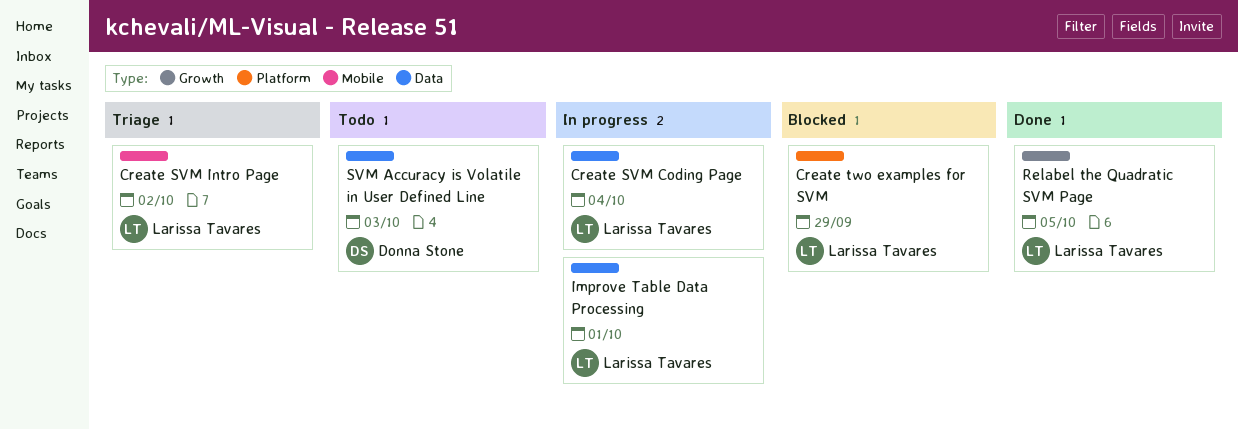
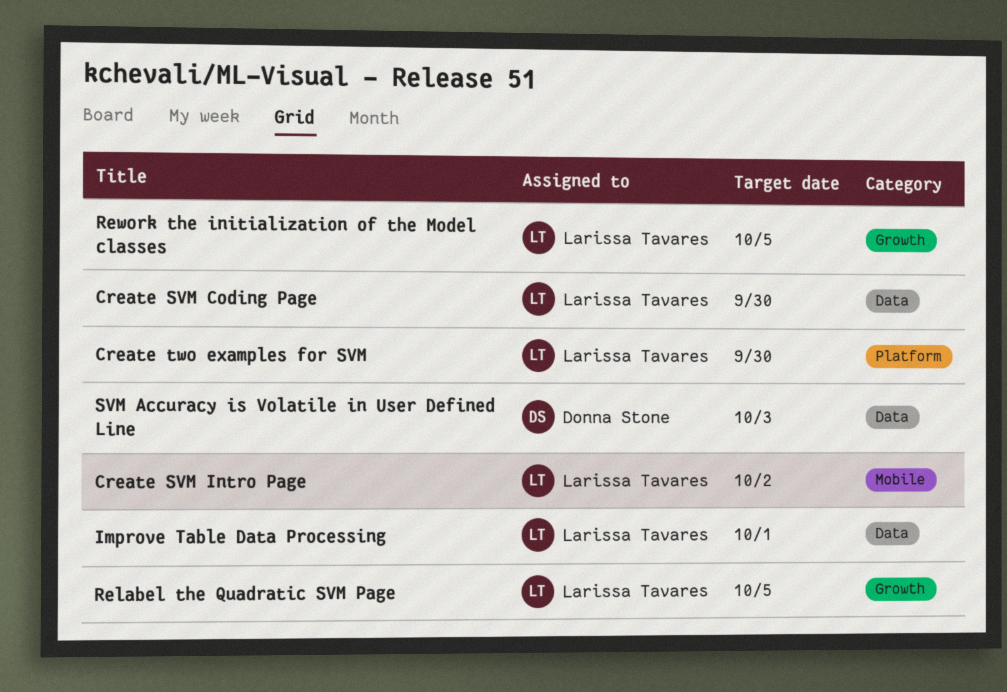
Create SVM Coding Page, due: Oct 4 -> Sep 30
Create two examples for SVM, due: Sep 29 -> Sep 30
Rework the initialization of the Model classes: none -> present

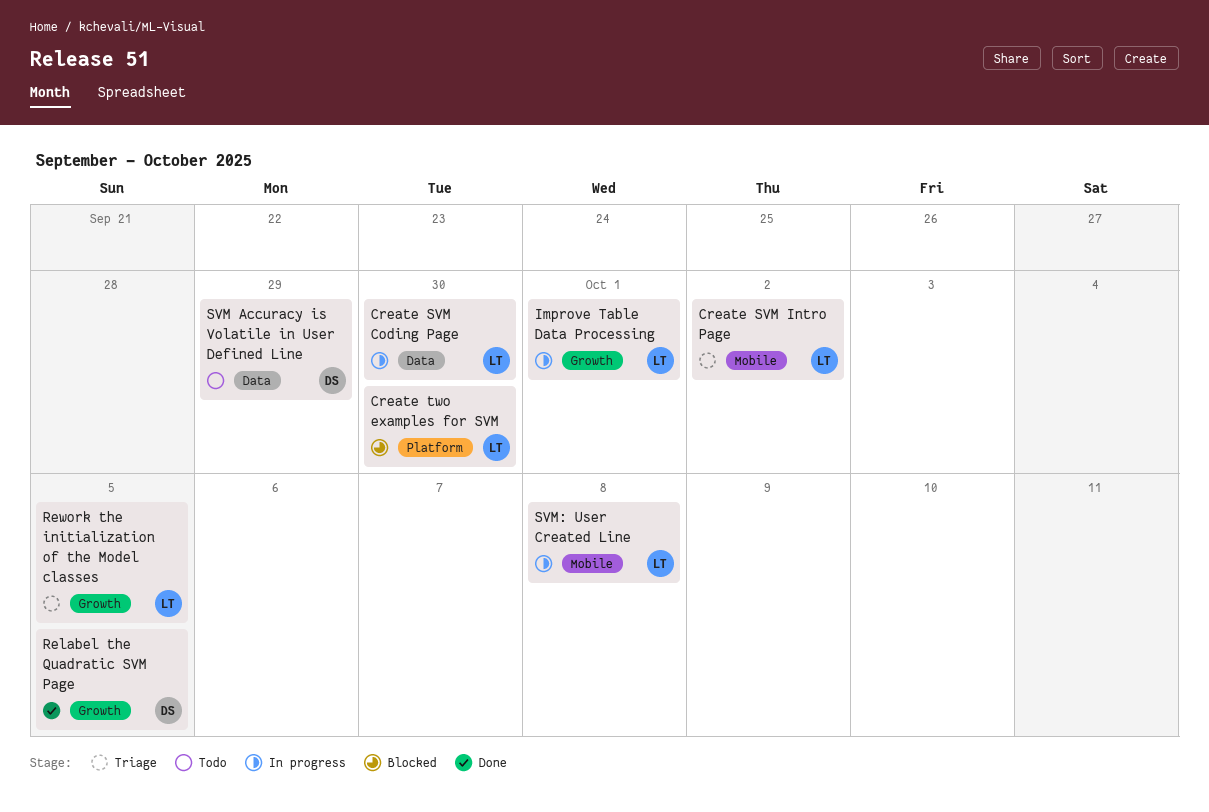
Improve Table Data Processing, label: Data -> Growth
Relabel the Quadratic SVM Page, owner: Larissa Tavares -> Donna Stone
SVM Accuracy is Volatile in User Defined Line, due: Oct 3 -> Sep 29
SVM: User Created Line: none -> present

